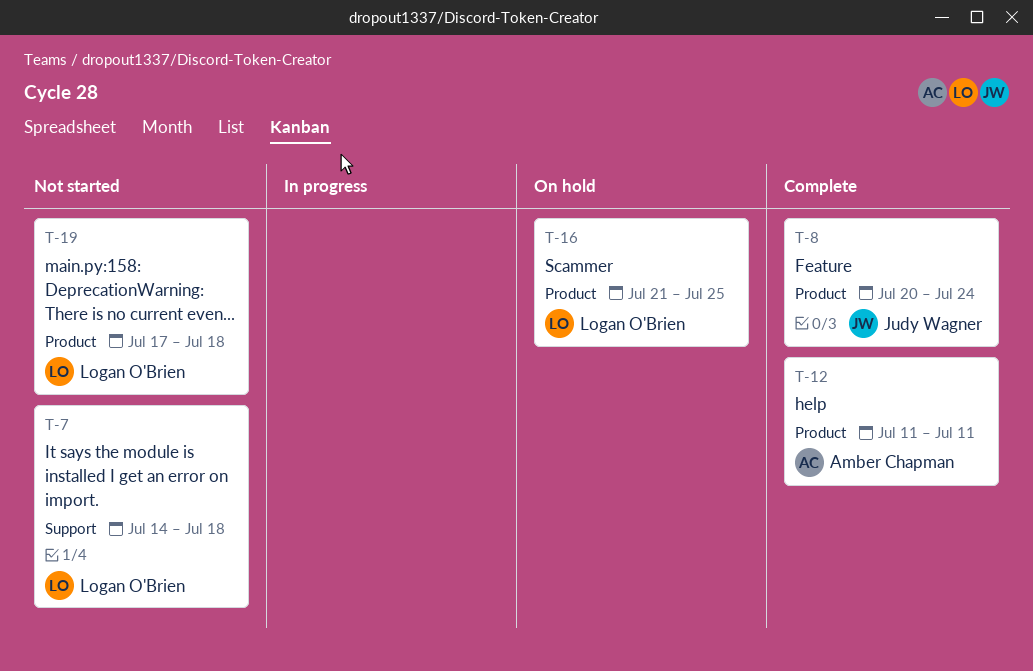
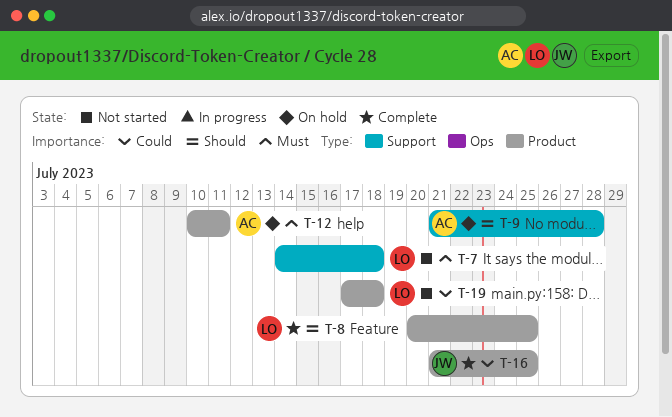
T-8, owner: Judy Wagner -> Logan O'Brien
T-8, due: Jul 24 -> Jul 25
T-9: none -> present
T-12, status: Complete -> On hold
T-12, start: Jul 11 -> Jul 10
T-16, status: On hold -> Complete
T-16, owner: Logan O'Brien -> Judy Wagner

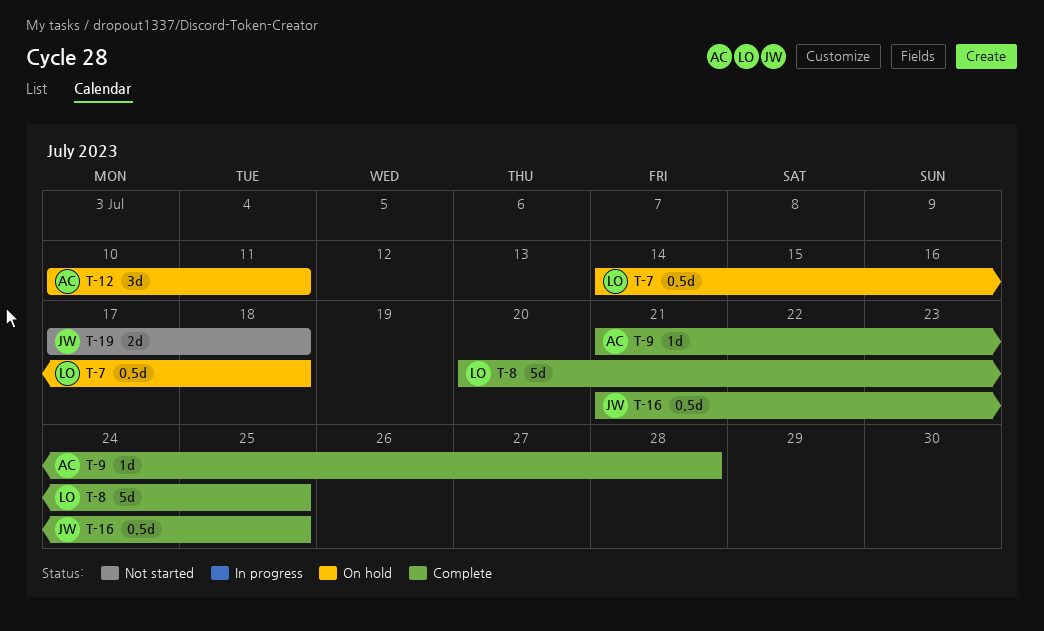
T-7, status: Not started -> On hold
T-9, status: On hold -> Complete
T-19, owner: LO -> JW

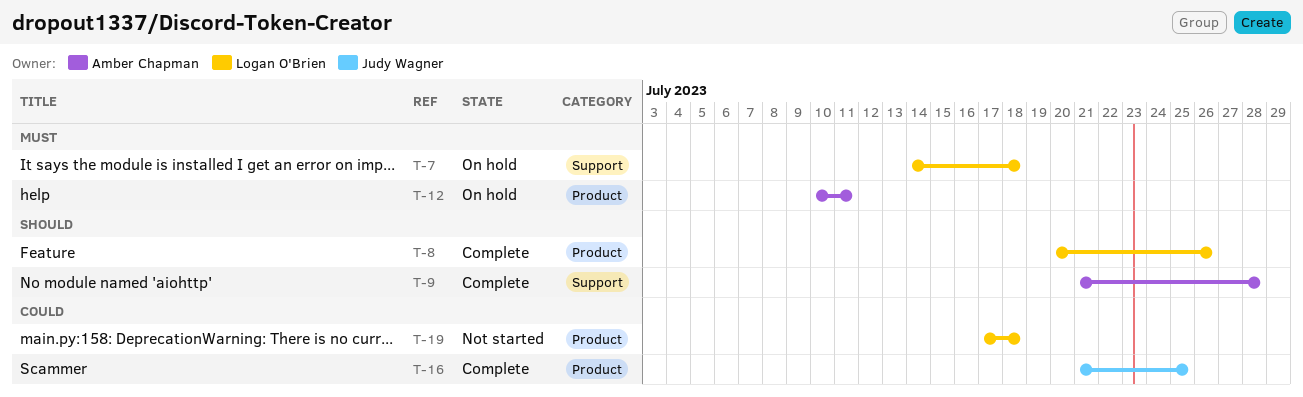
T-8, due: Jul 25 -> Jul 26
T-19, owner: Judy Wagner -> Logan O'Brien

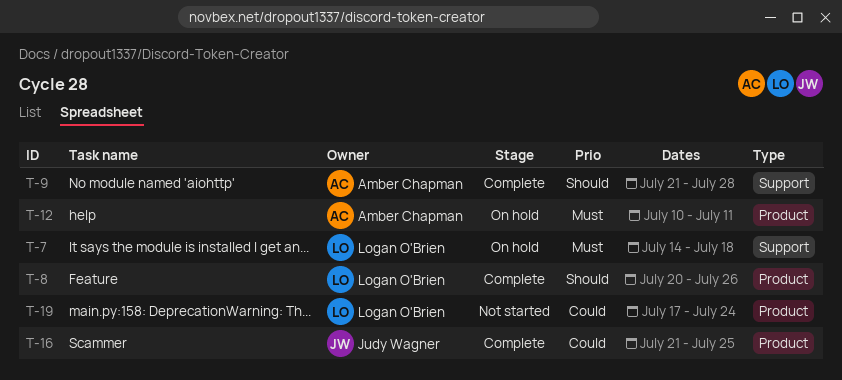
T-19, due: Jul 18 -> Jul 24

